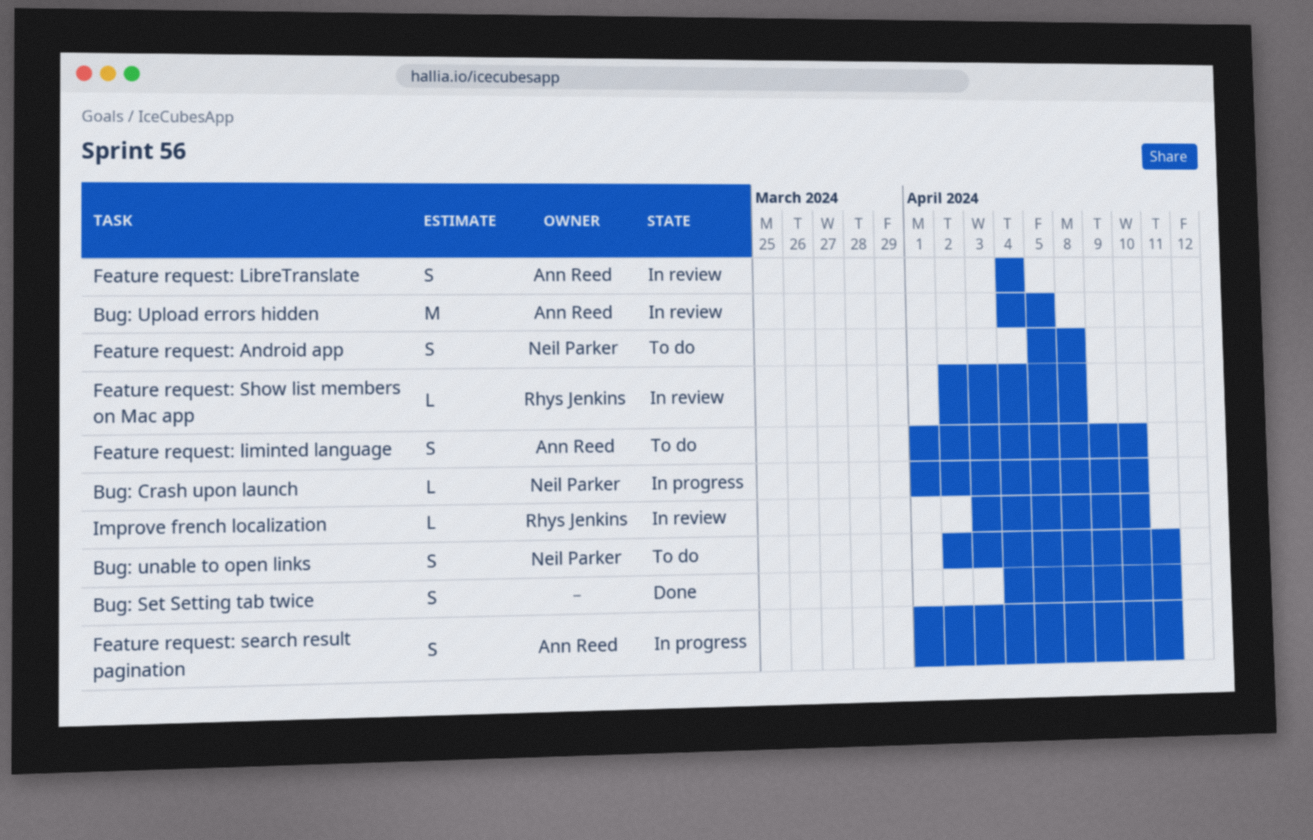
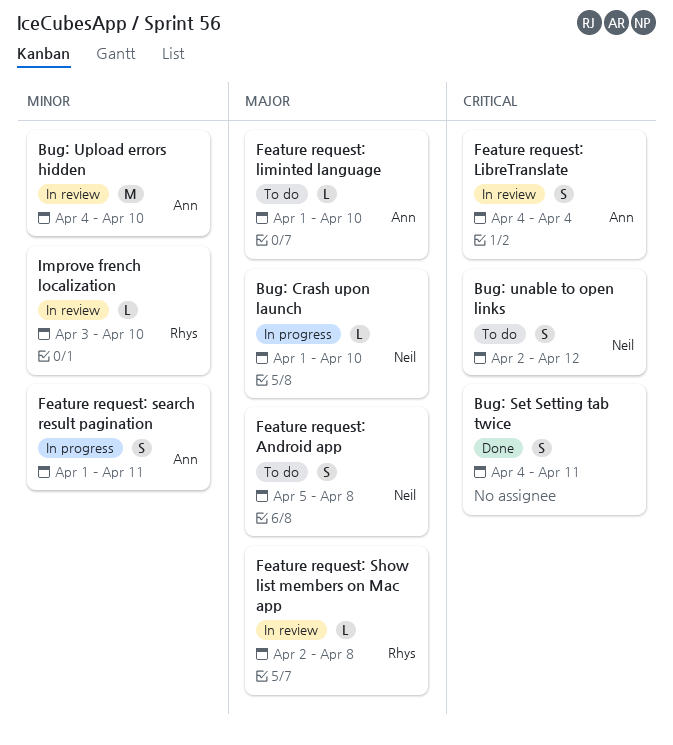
Bug: unable to open links, due: Apr 11 -> Apr 12
Bug: Upload errors hidden, due: Apr 5 -> Apr 10
Feature request: liminted language, estimate: S -> L

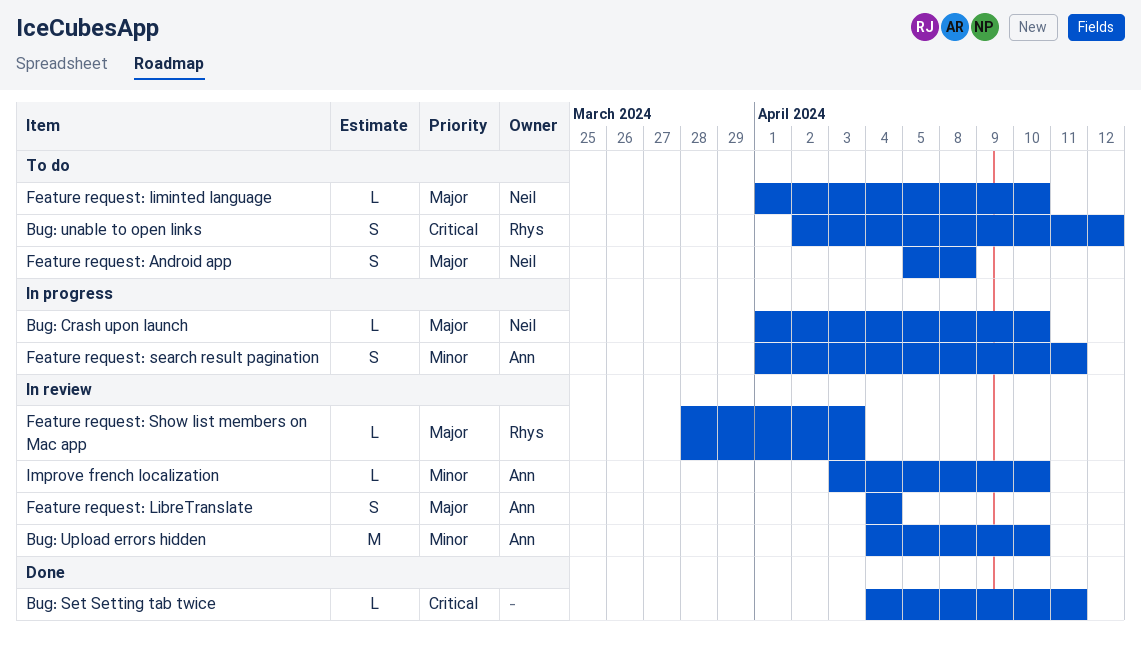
Bug: Set Setting tab twice, estimate: S -> L
Bug: unable to open links, owner: Neil -> Rhys
Feature request: LibreTranslate, priority: Critical -> Major
Feature request: liminted language, owner: Ann -> Neil
Feature request: Show list members on Mac app, start: Apr 2 -> Mar 28
Feature request: Show list members on Mac app, due: Apr 8 -> Apr 3
Improve french localization, owner: Rhys -> Ann

